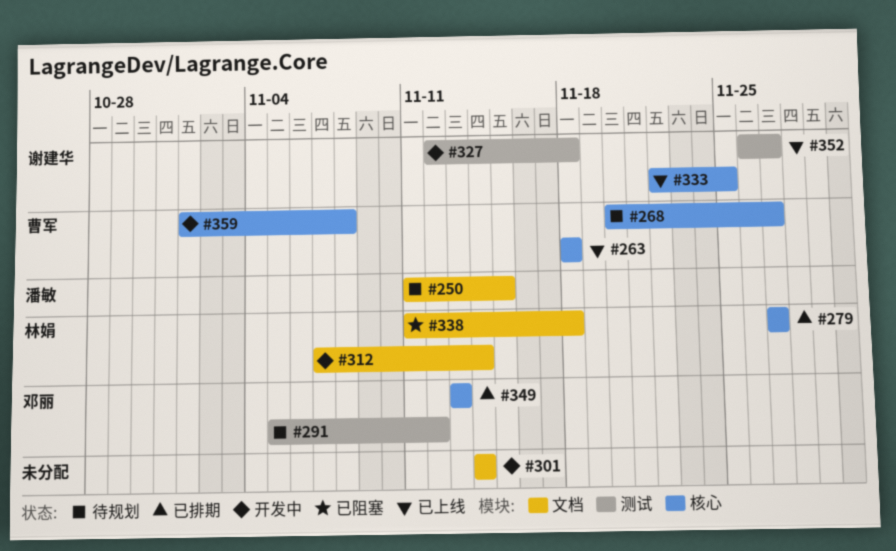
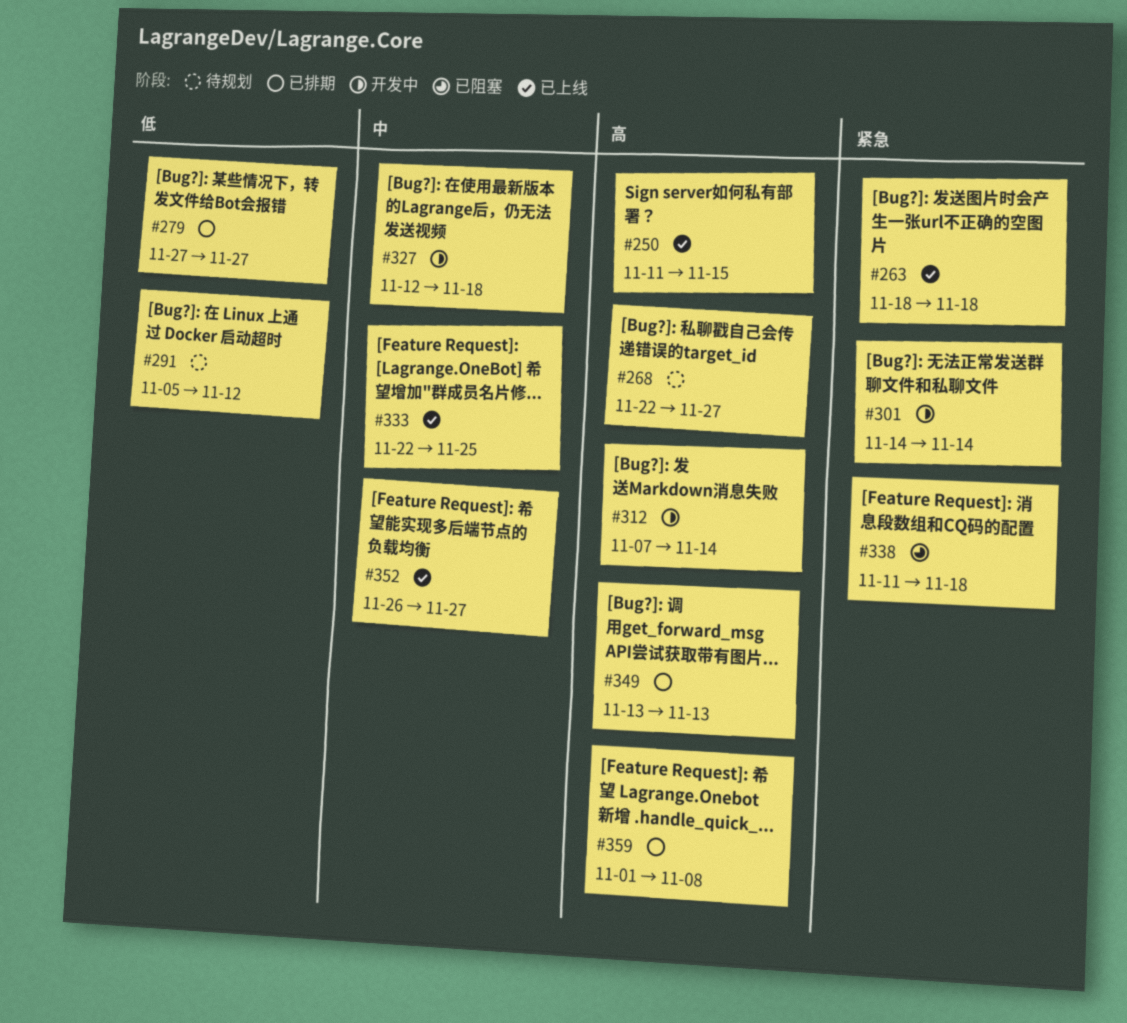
#250, status: 待规划 -> 已上线
#268, start: Nov 20 -> Nov 22
#359, status: 开发中 -> 已排期

